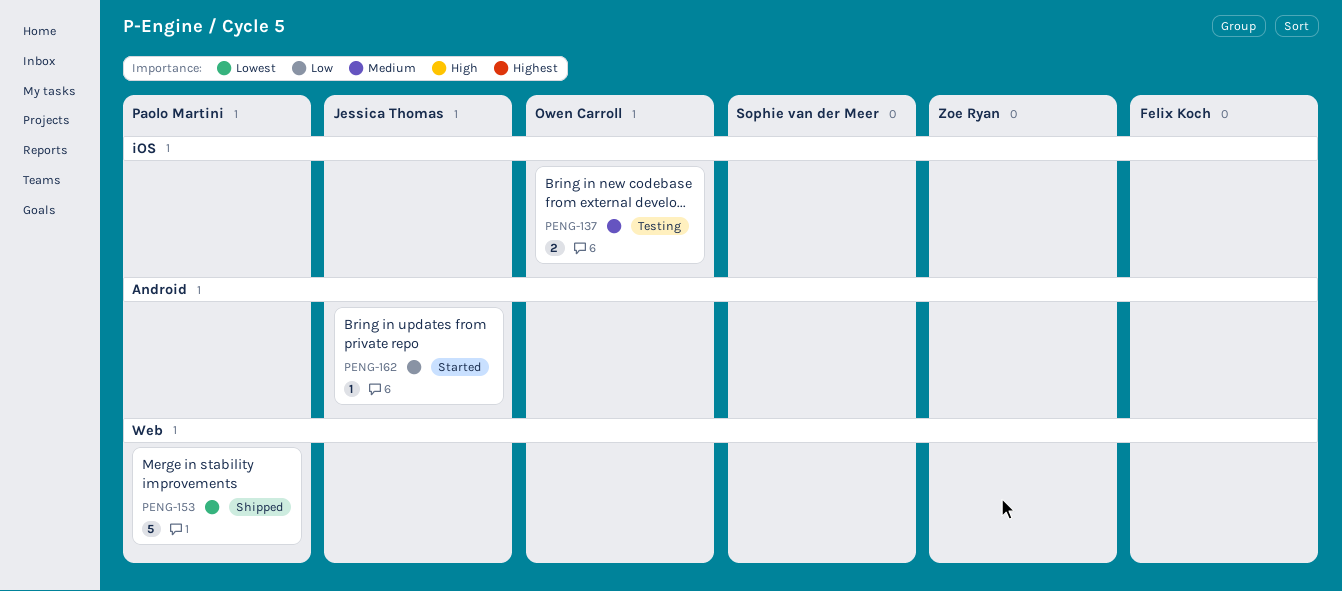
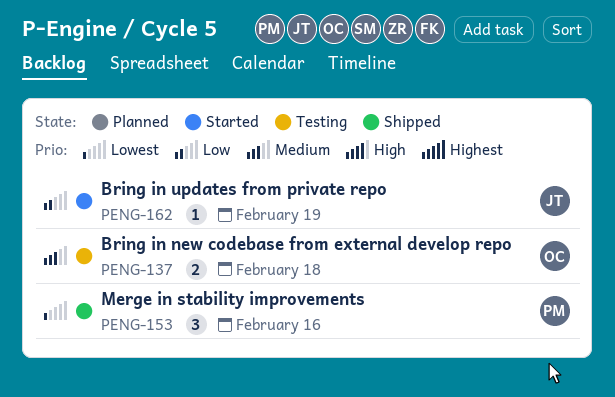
PENG-153, estimate: 5 -> 3

